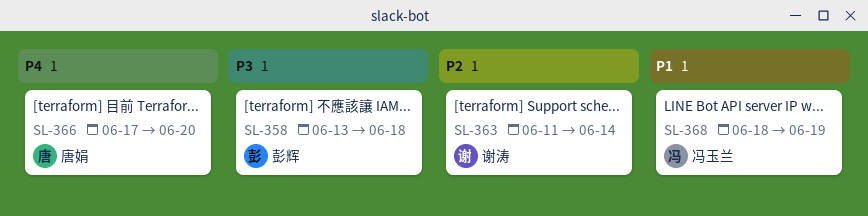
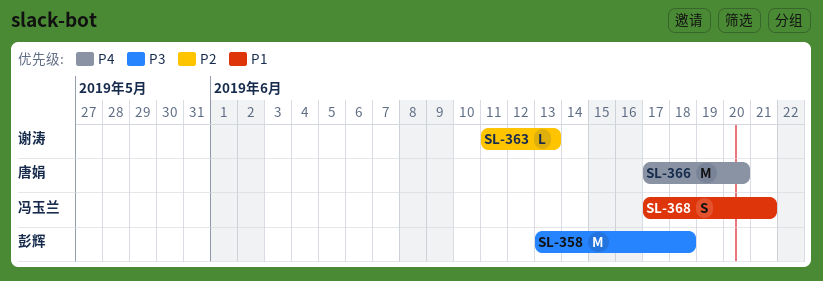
SL-363, due: Jun 14 -> Jun 13
SL-368, start: Jun 18 -> Jun 17
SL-368, due: Jun 19 -> Jun 21

